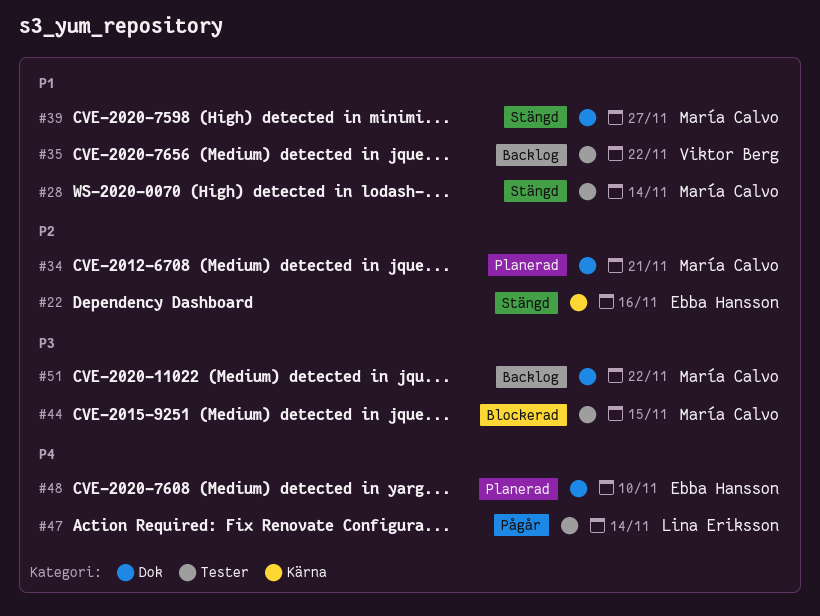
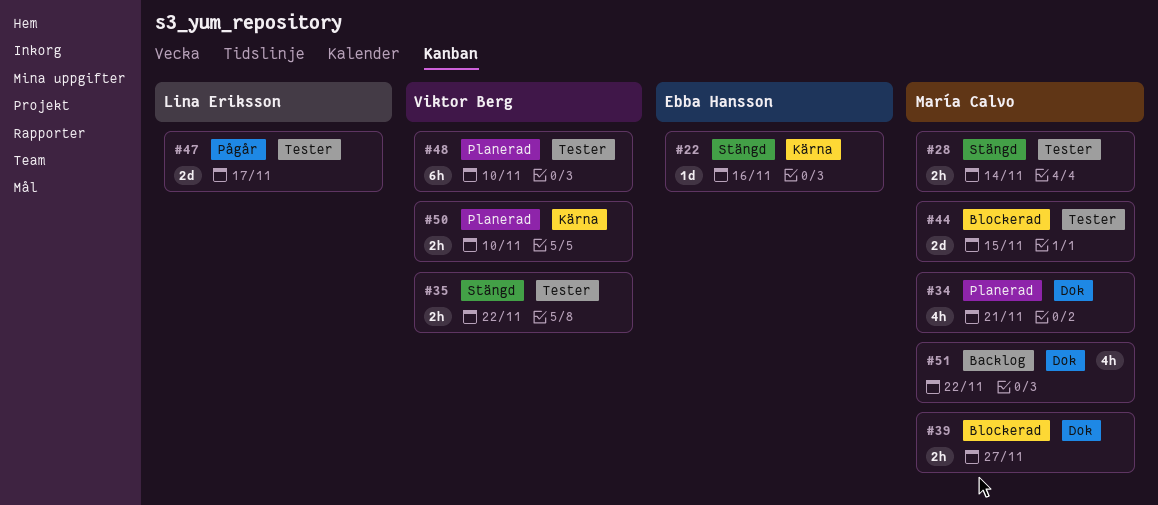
#35, status: Backlog -> Stängd
#39, status: Stängd -> Blockerad
#47, due: Nov 14 -> Nov 17
#48, owner: Ebba Hansson -> Viktor Berg
#48, label: Dok -> Tester
#50: none -> present

